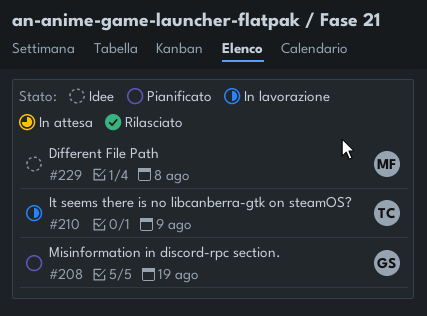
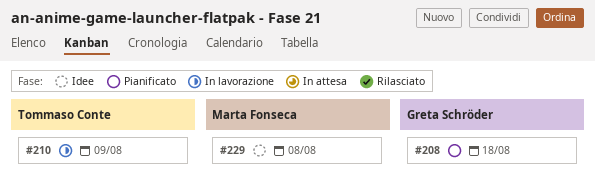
#208, due: Aug 19 -> Aug 18

